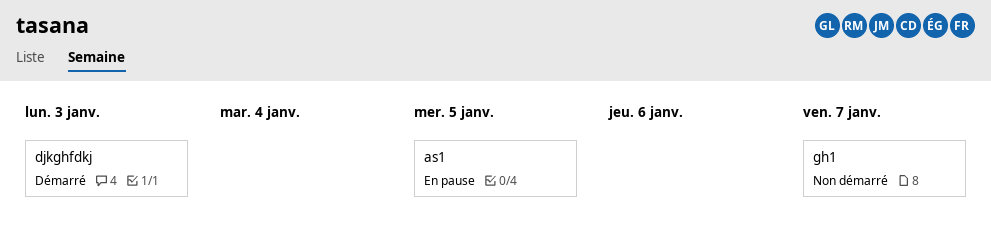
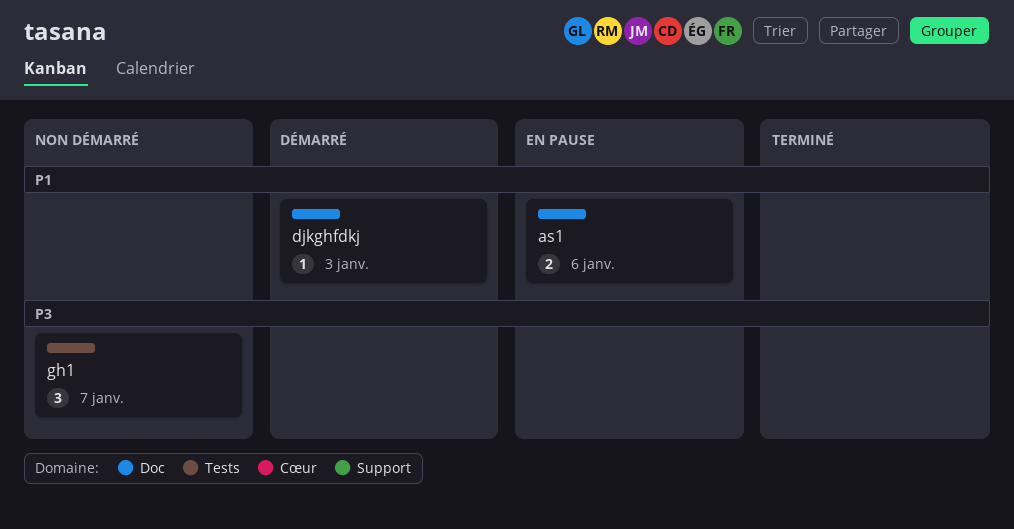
as1, due: Jan 5 -> Jan 6

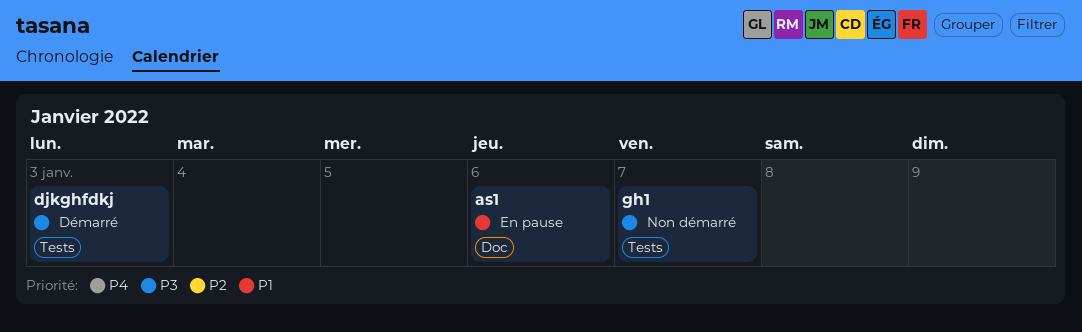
djkghfdkj, priority: P1 -> P3
djkghfdkj, label: Doc -> Tests

